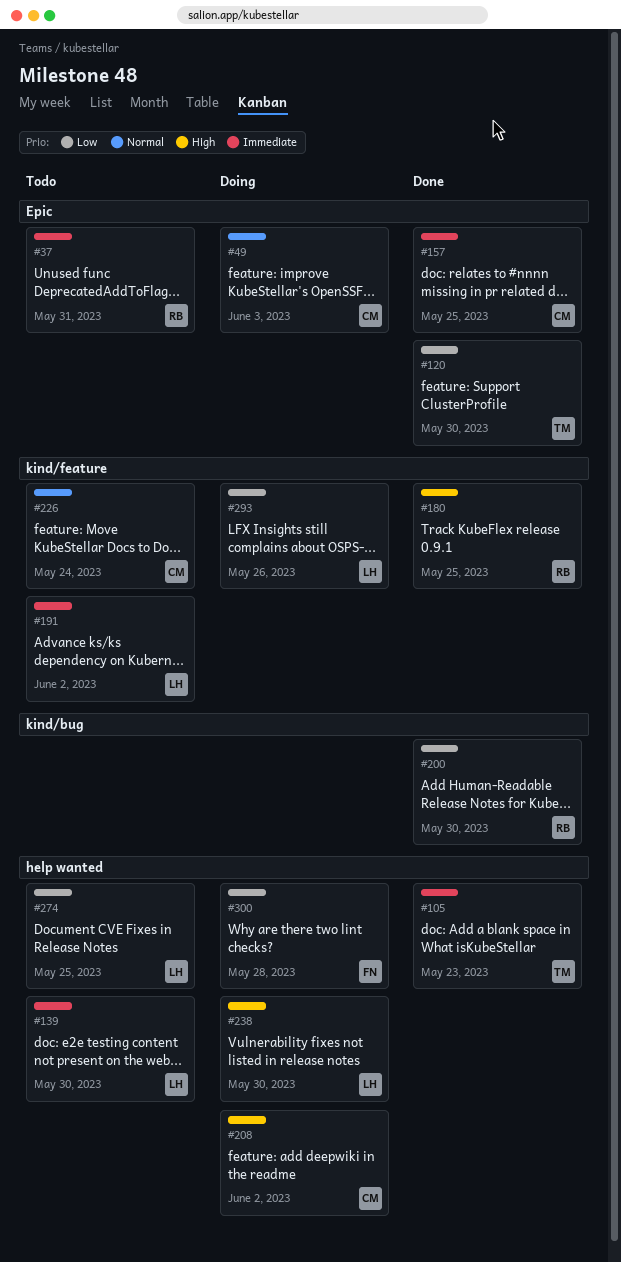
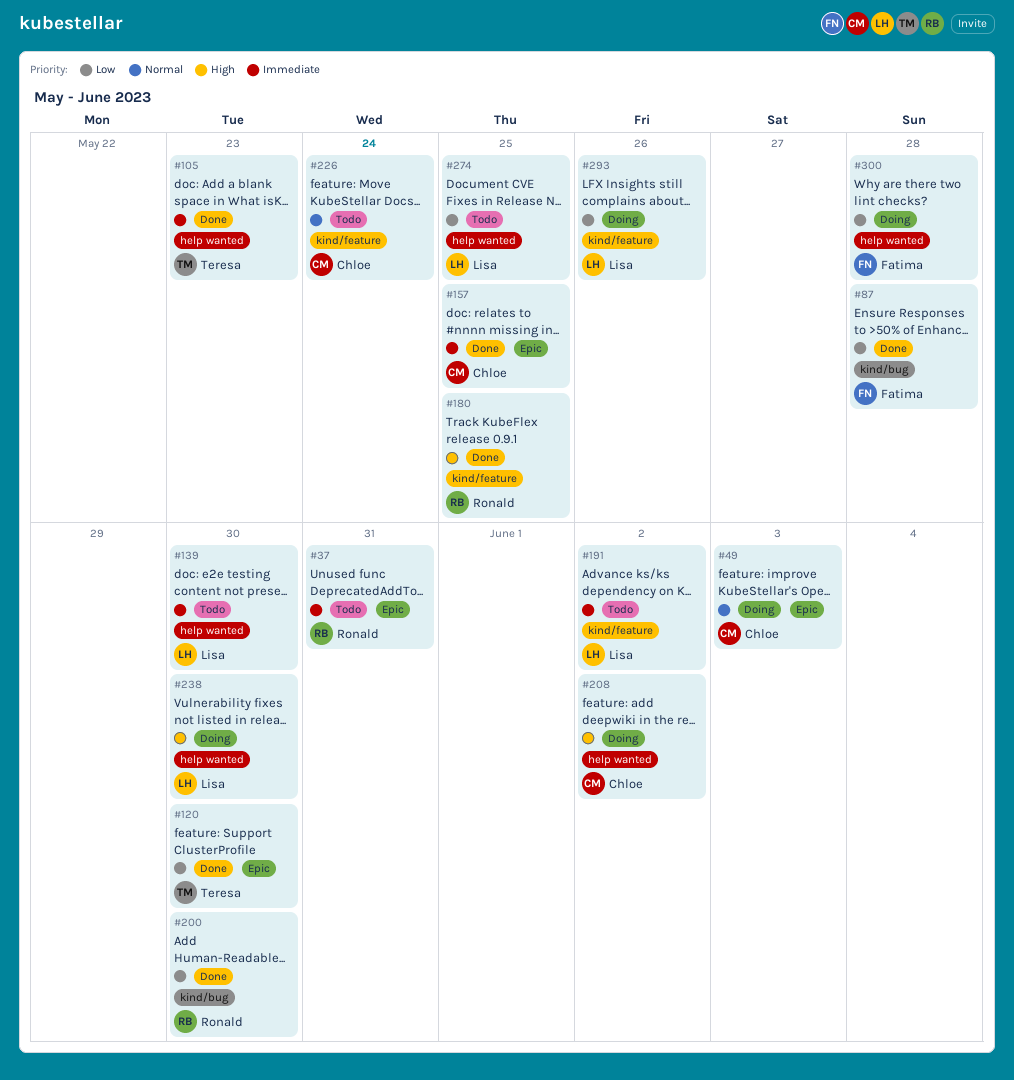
#87: none -> present

